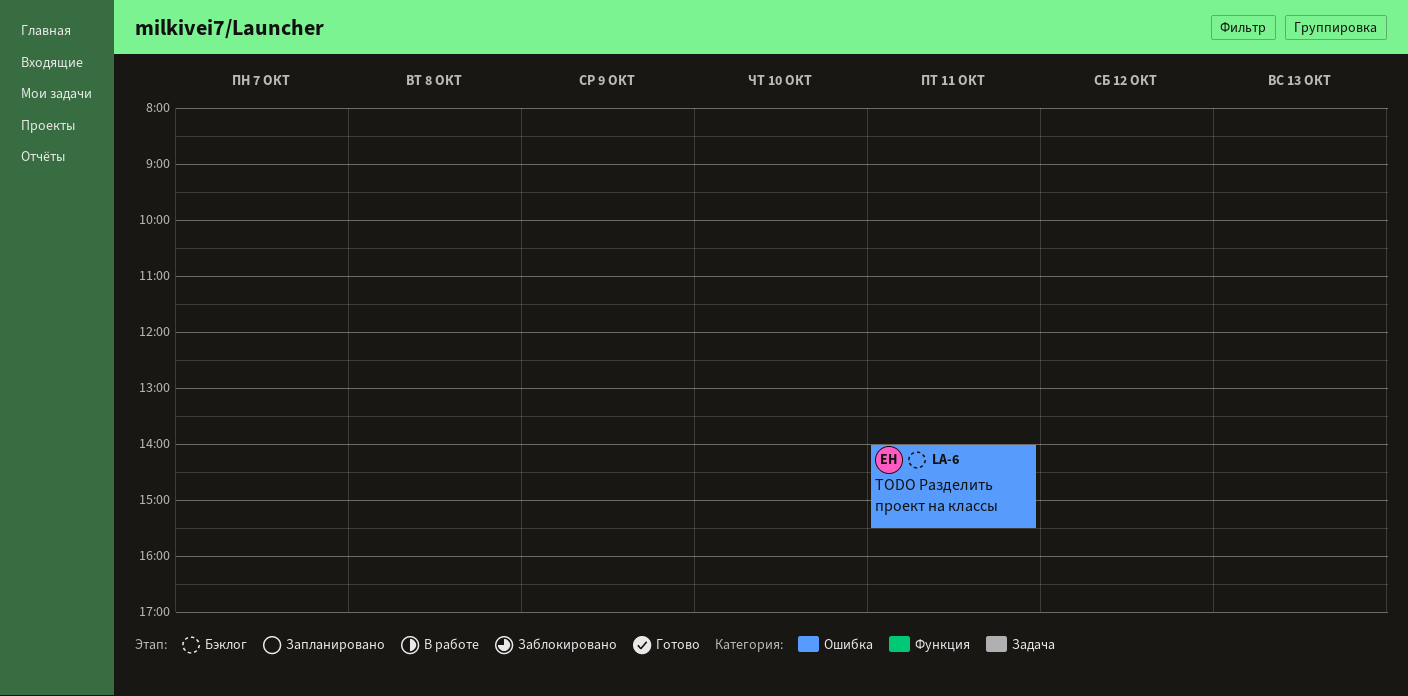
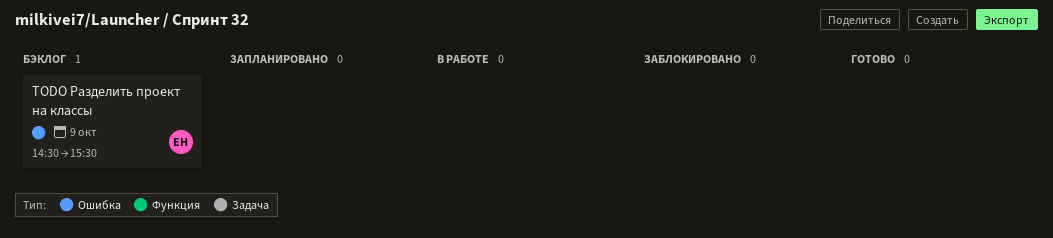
TODO Разделить проект на классы, day: Oct 11 -> Oct 9
TODO Разделить проект на классы, begins: 14:00 -> 14:30

